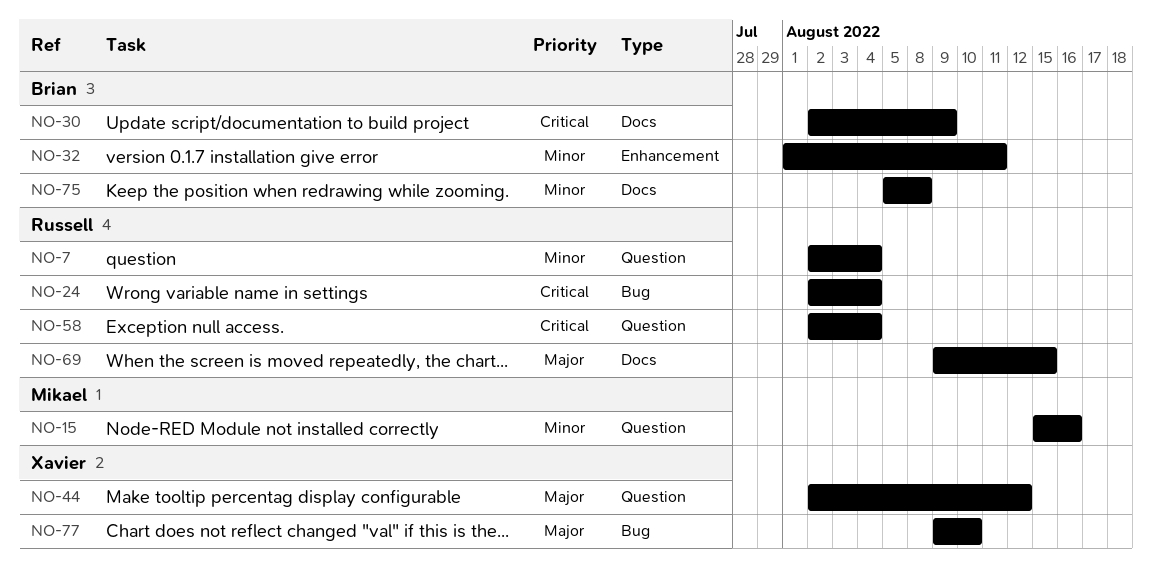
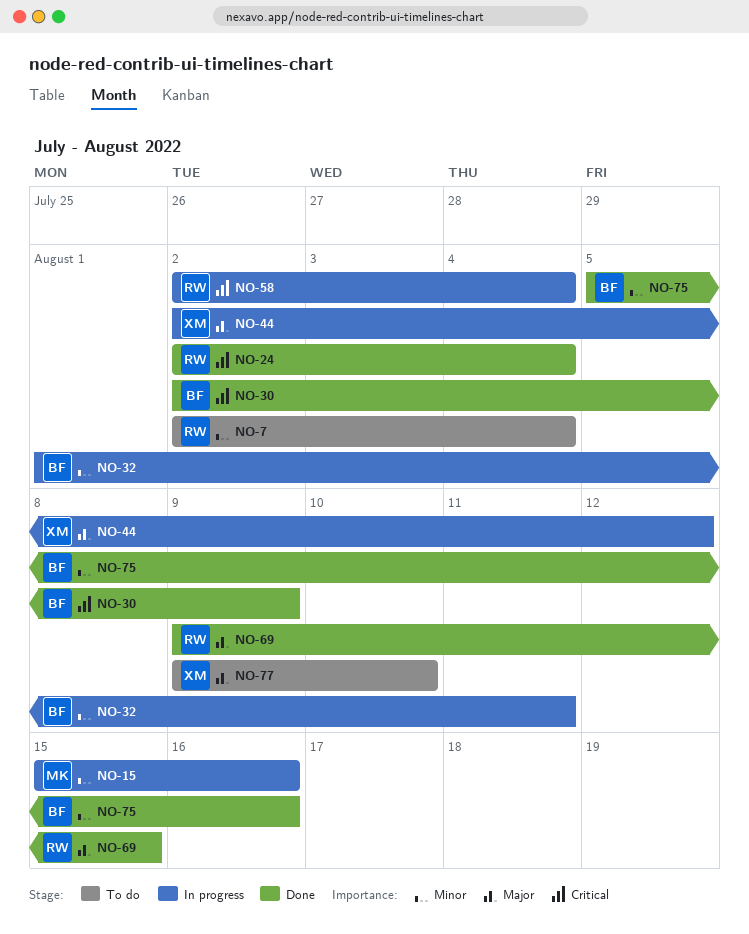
NO-75, due: Aug 8 -> Aug 16

